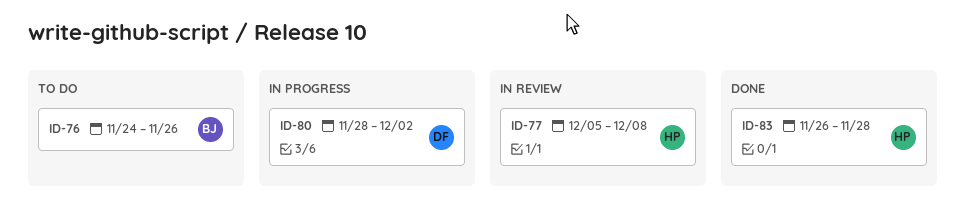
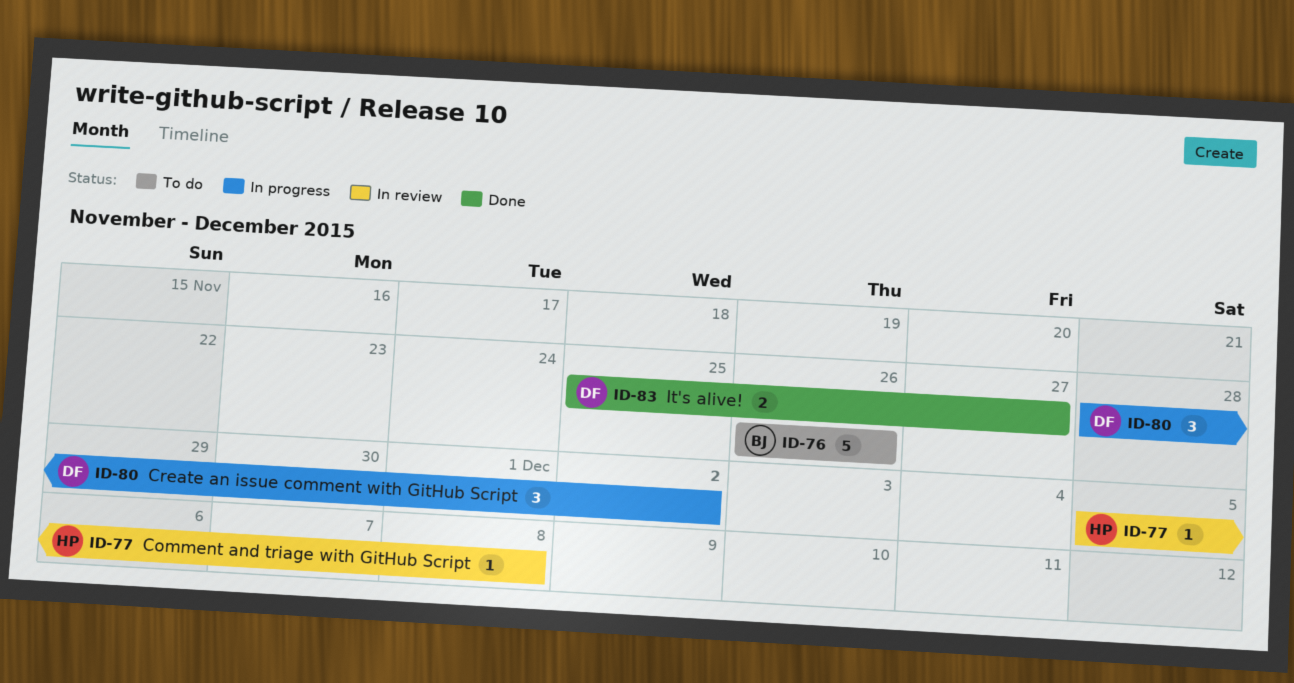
ID-76, start: Nov 24 -> Nov 26
ID-83, owner: HP -> DF
ID-83, start: Nov 26 -> Nov 25
ID-83, due: Nov 28 -> Nov 27

